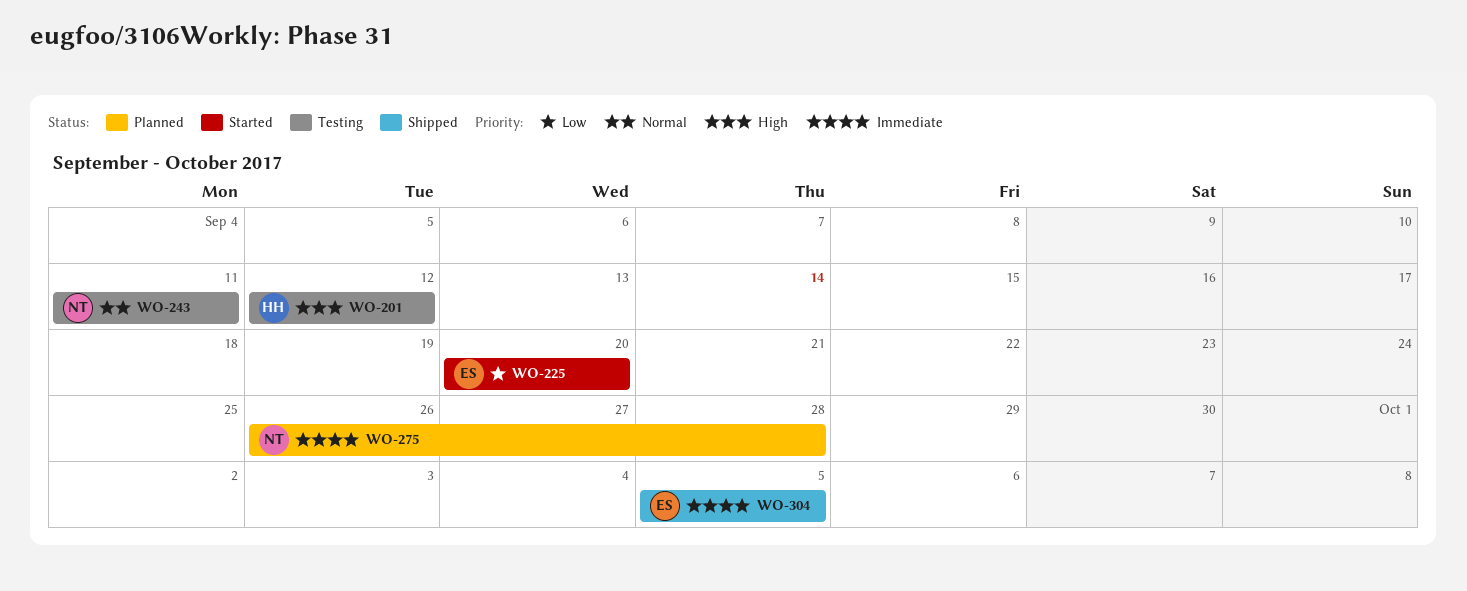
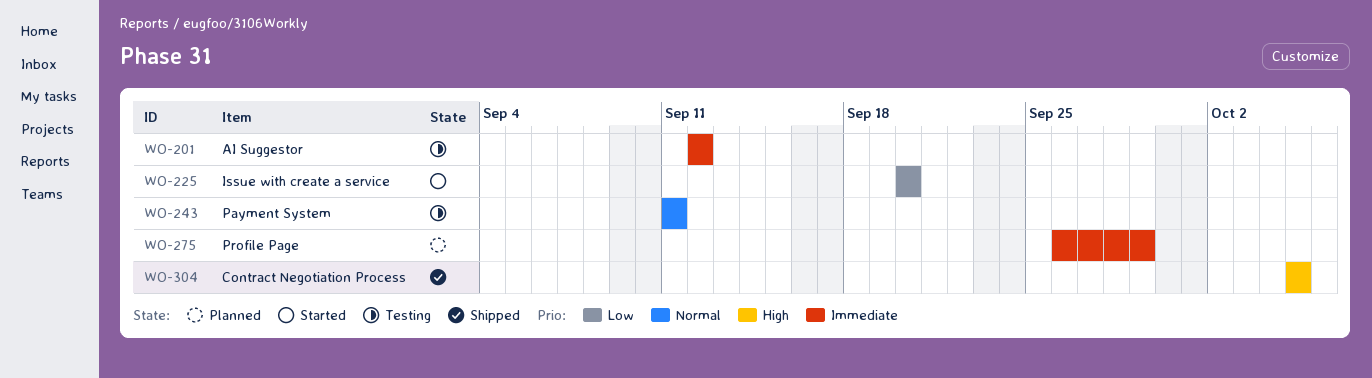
WO-201, priority: High -> Immediate
WO-275, due: Sep 28 -> Sep 29
WO-304, priority: Immediate -> High

